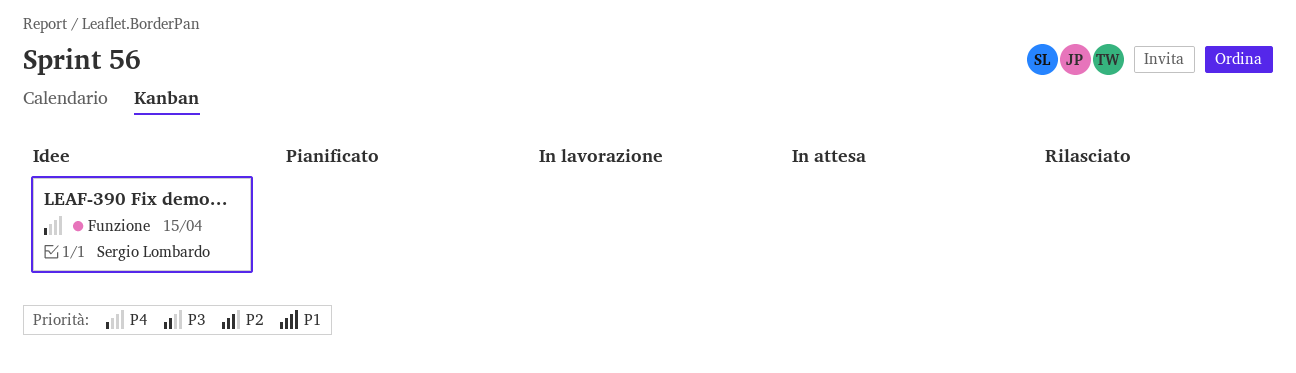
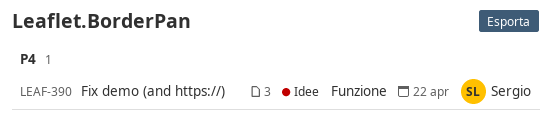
LEAF-390, due: Apr 15 -> Apr 22

